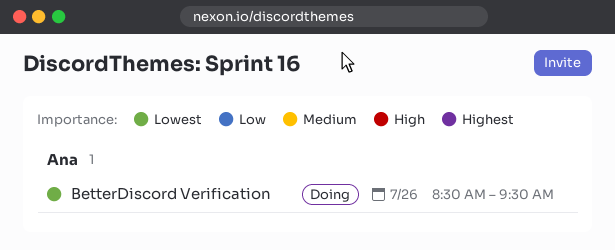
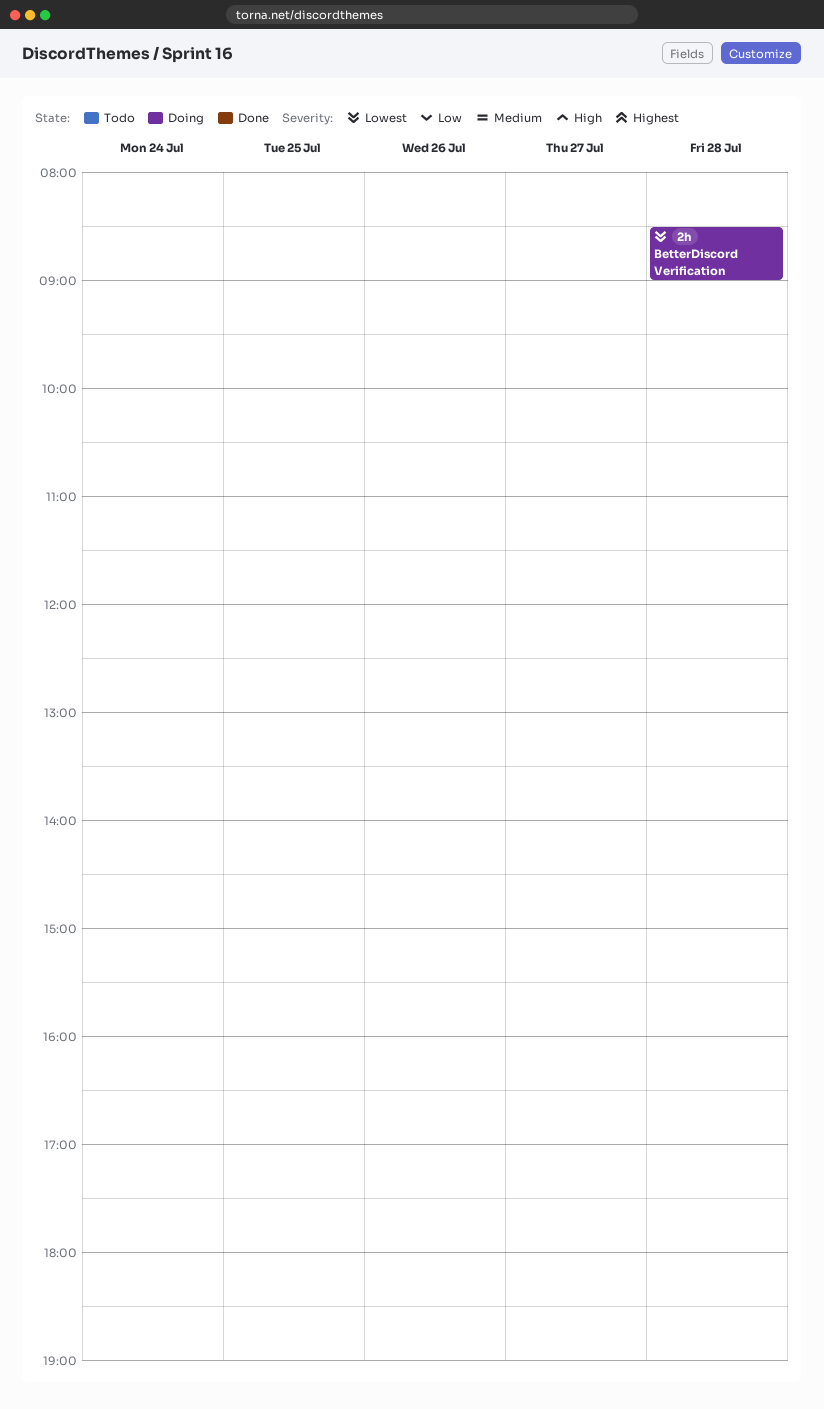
BetterDiscord Verification, day: Jul 26 -> Jul 28
BetterDiscord Verification, ends: 09:30 -> 09:00

